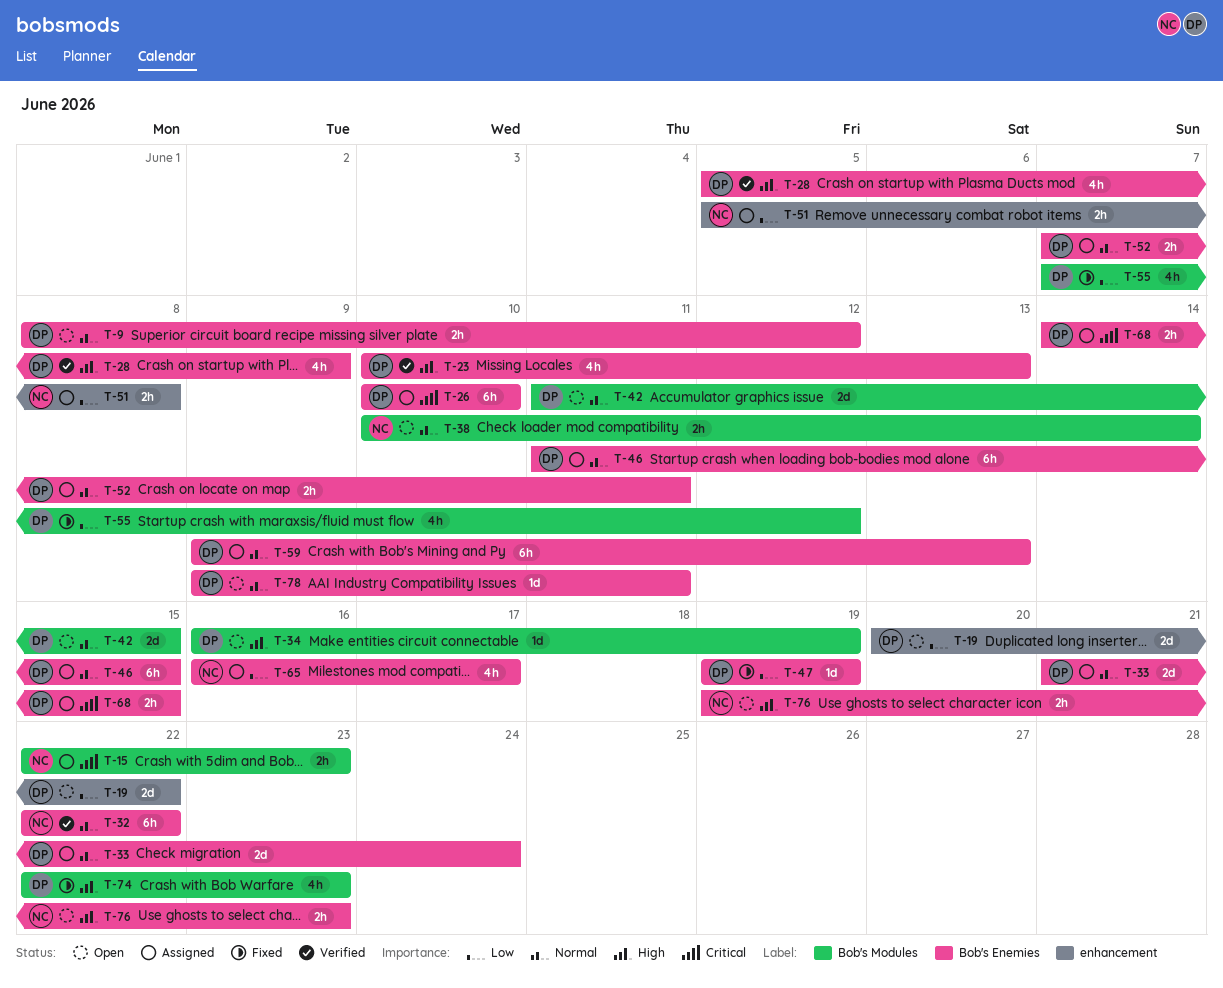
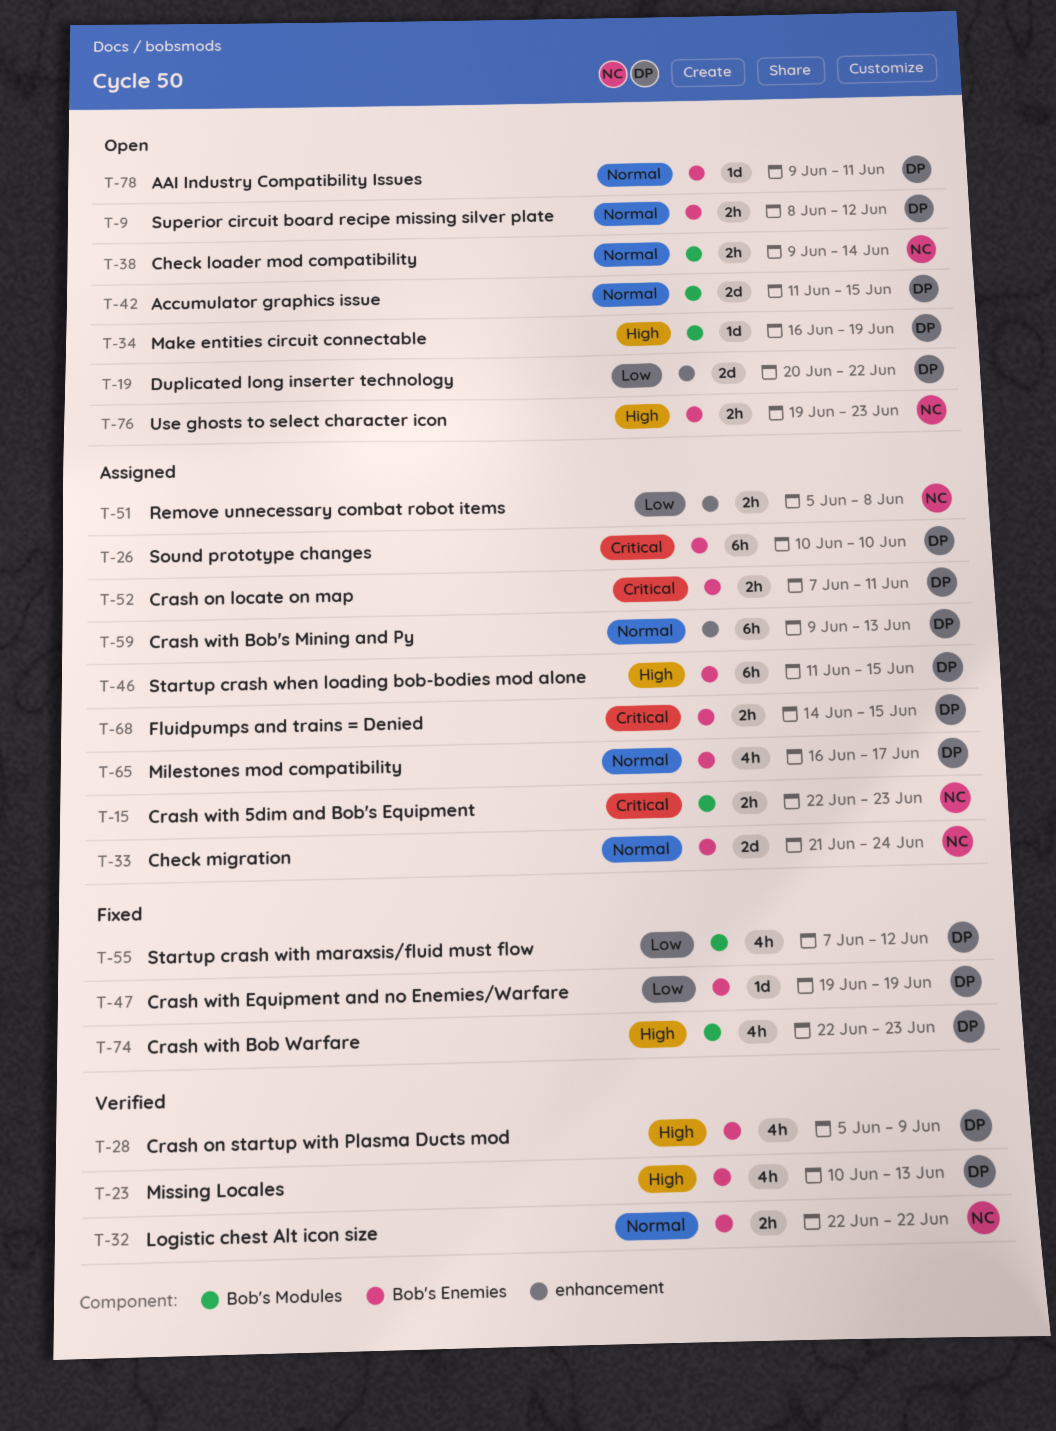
T-32, estimate: 6h -> 2h
T-33, owner: DP -> NC
T-38, start: Jun 10 -> Jun 9
T-46, priority: Normal -> High
T-52, priority: Normal -> Critical
T-59, label: Bob's Enemies -> enhancement
T-65, owner: NC -> DP
T-65, priority: Low -> Normal

